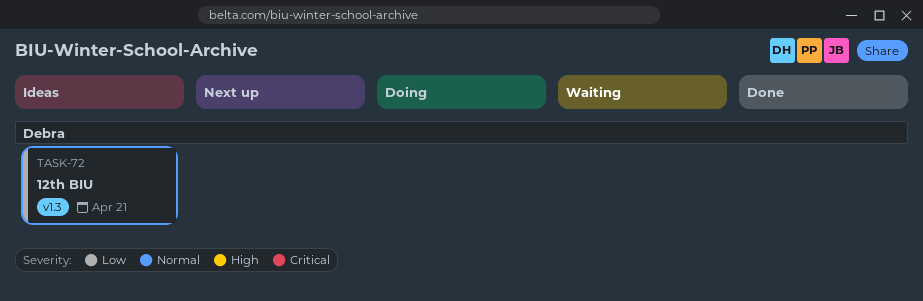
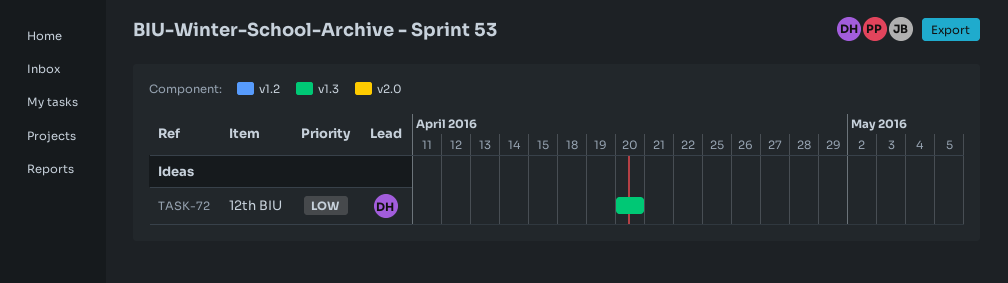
TASK-72, due: Apr 21 -> Apr 20

